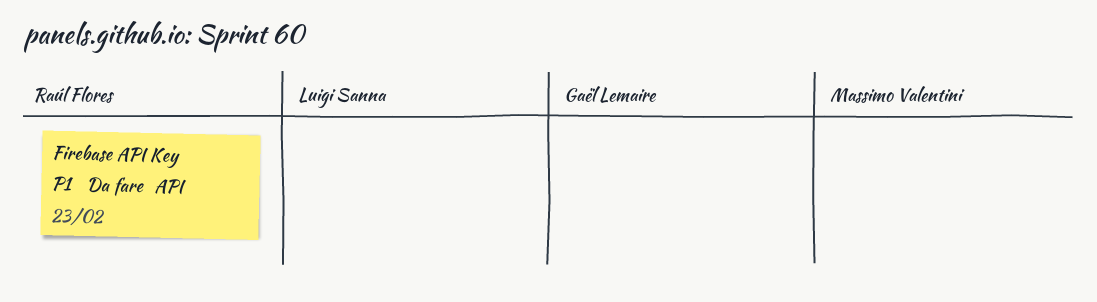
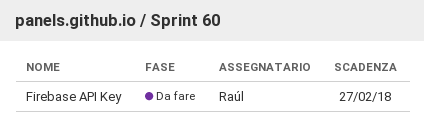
Firebase API Key, due: Feb 23 -> Feb 27

